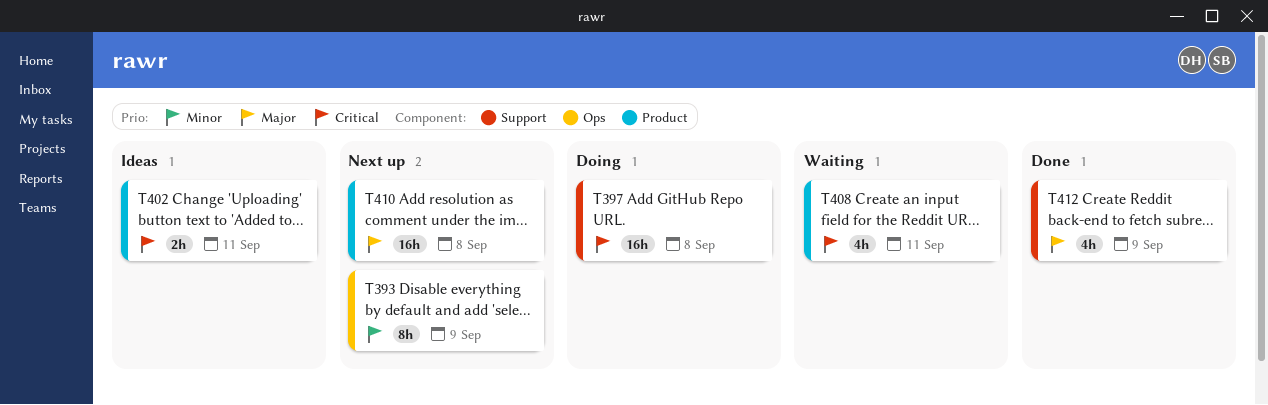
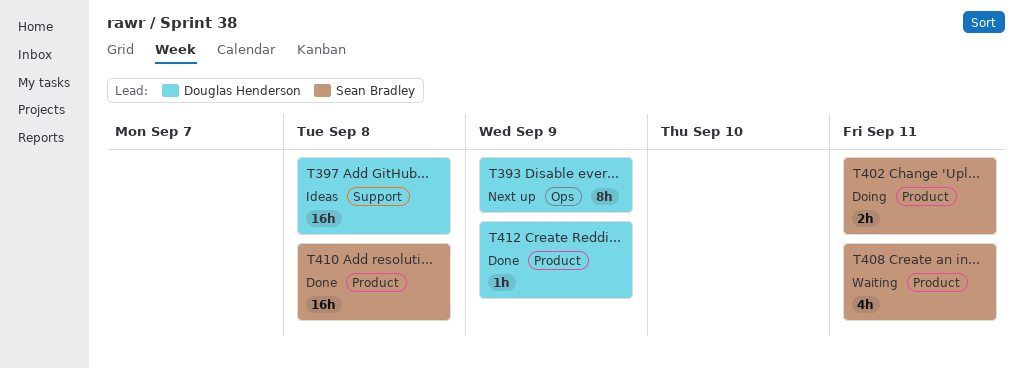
T397, status: Doing -> Ideas
T402, status: Ideas -> Doing
T410, status: Next up -> Done
T412, label: Support -> Product
T412, estimate: 4h -> 1h

